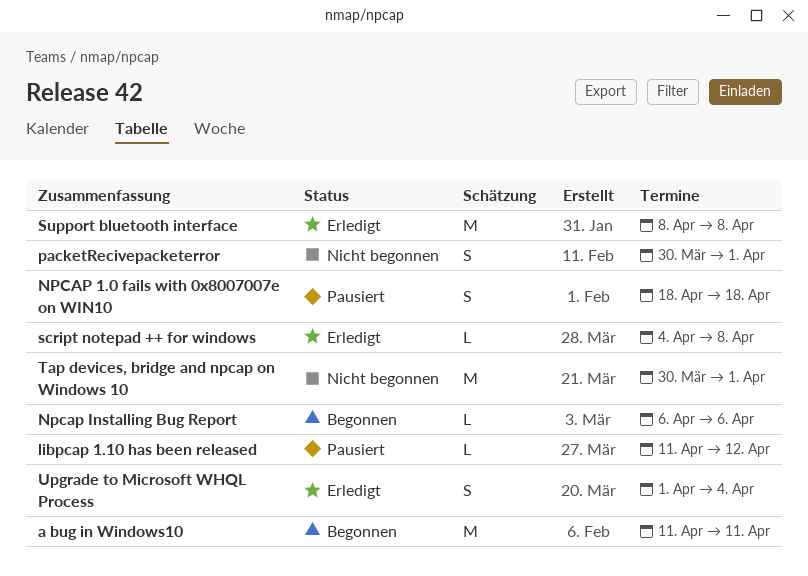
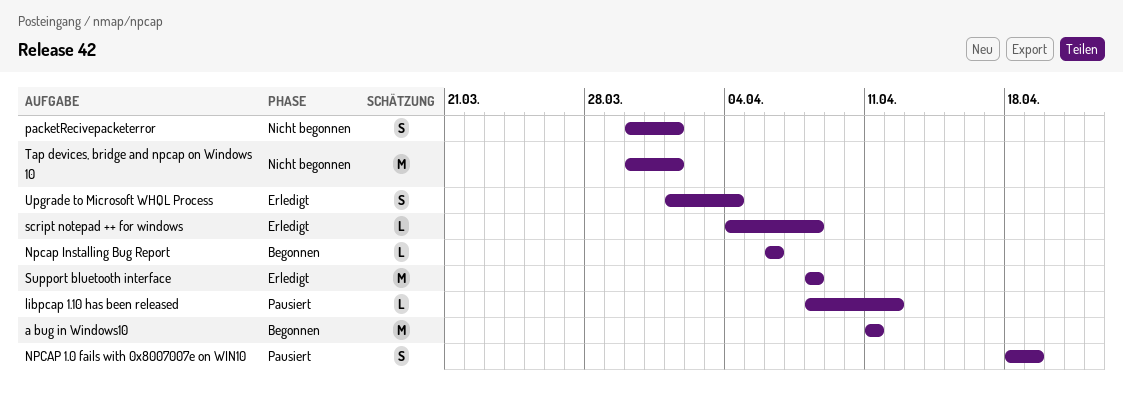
libpcap 1.10 has been released, start: Apr 11 -> Apr 8
NPCAP 1.0 fails with 0x8007007e on WIN10, due: Apr 18 -> Apr 19

